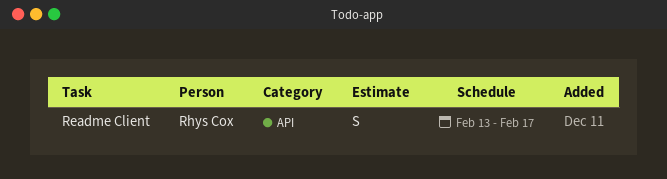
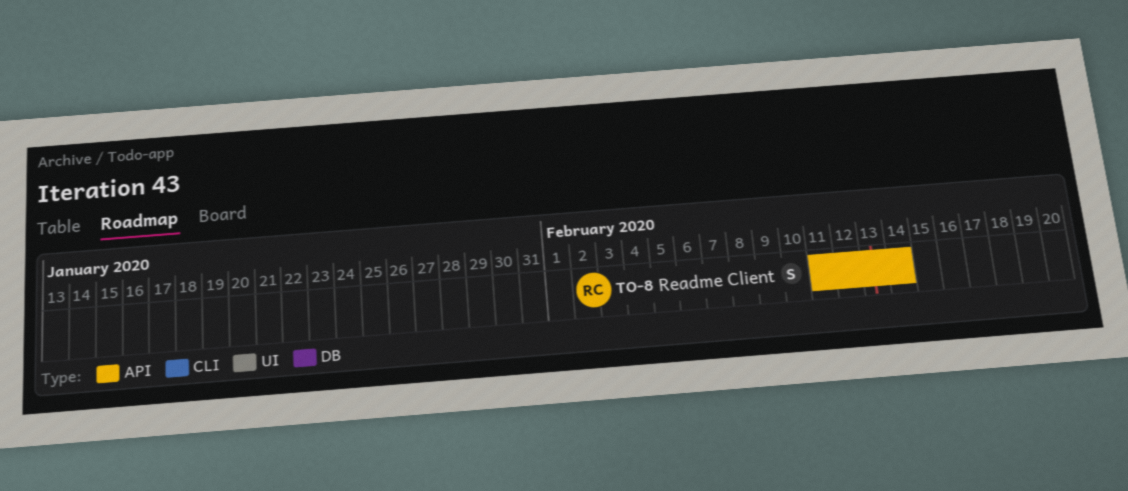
Readme Client, start: Feb 13 -> Feb 11
Readme Client, due: Feb 17 -> Feb 14

